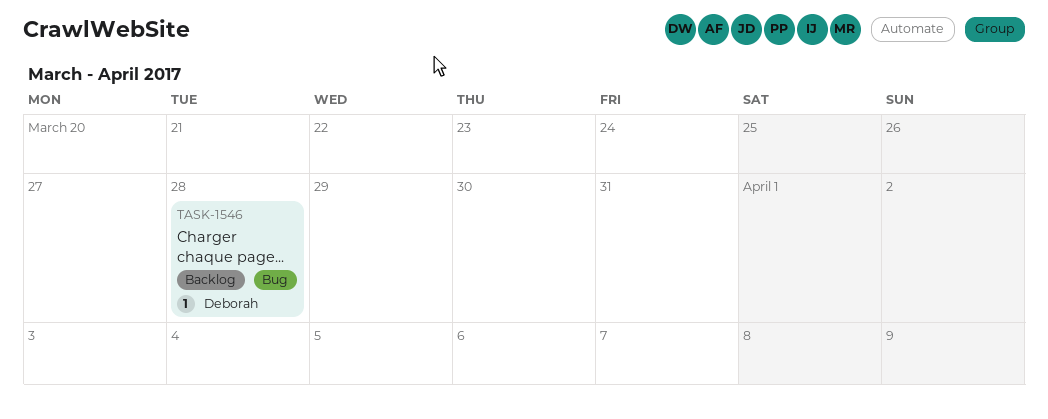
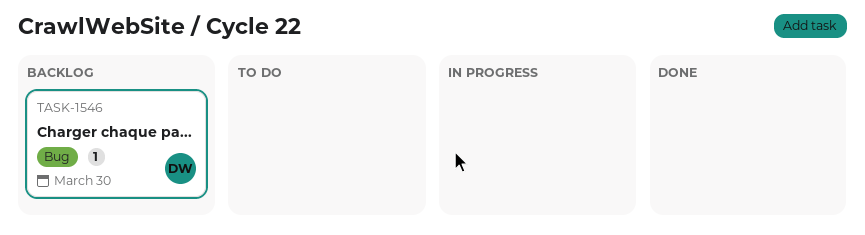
TASK-1546, due: Mar 28 -> Mar 30

